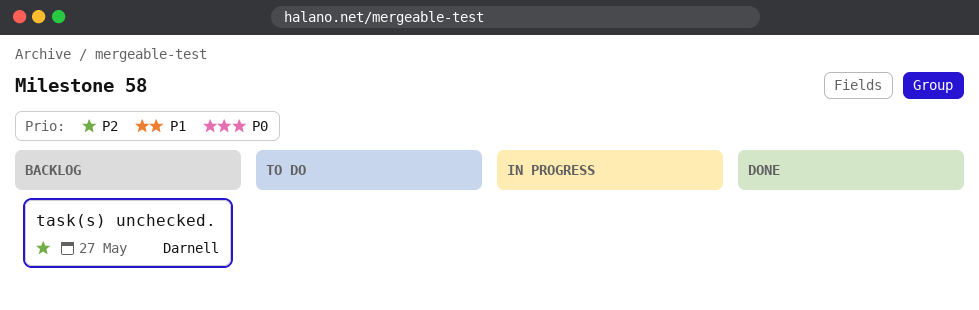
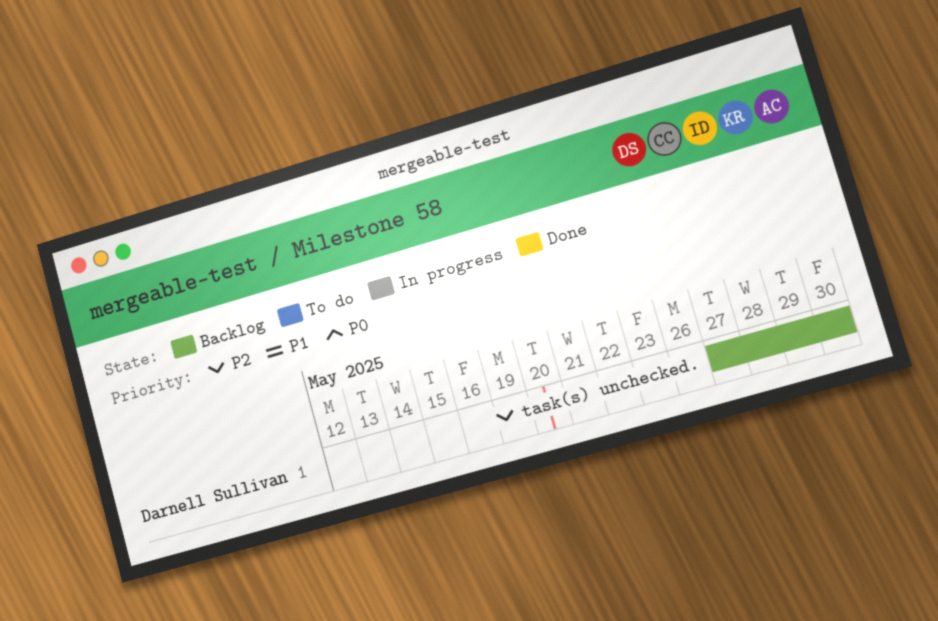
task(s) unchecked., due: May 27 -> May 30

